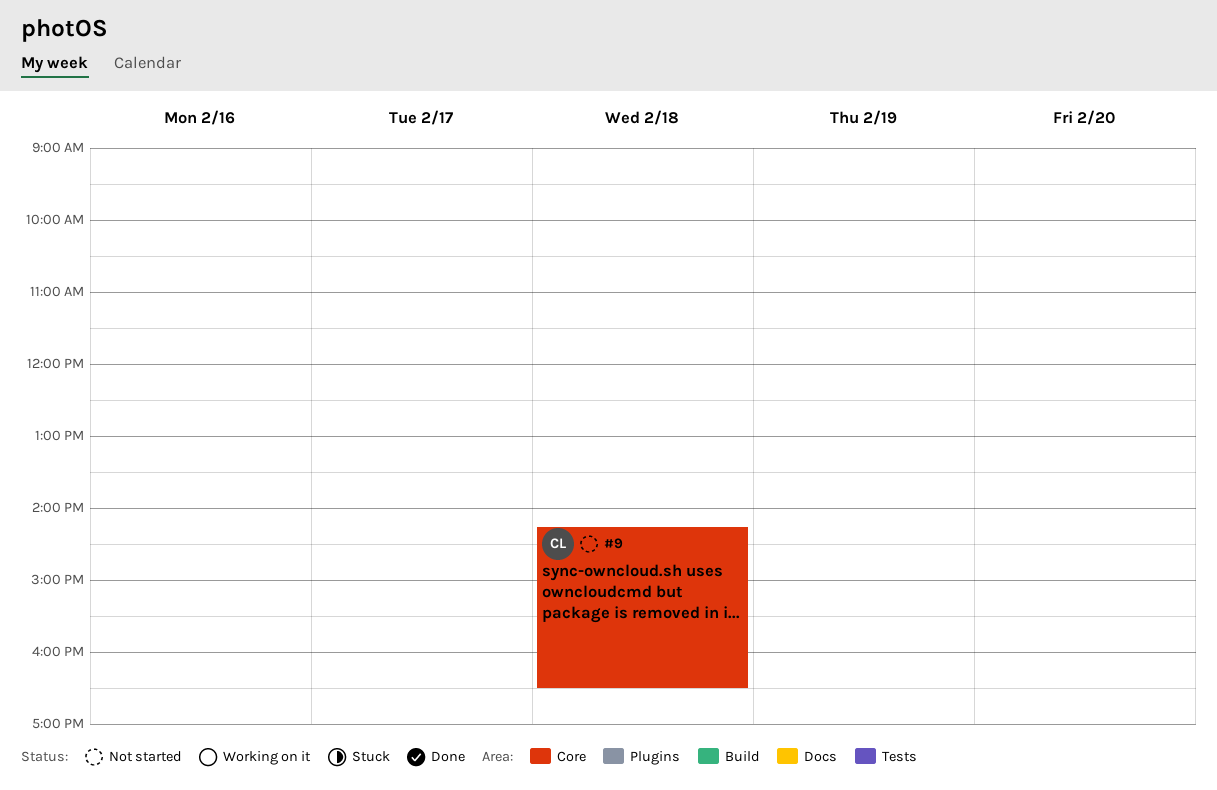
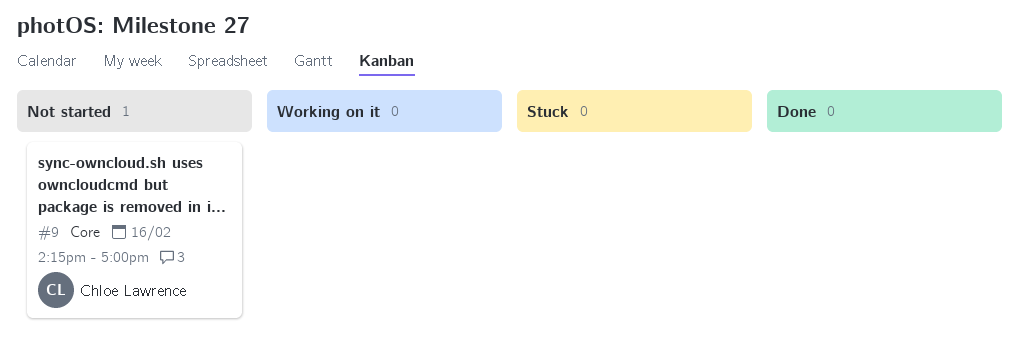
#9, day: Feb 18 -> Feb 16
#9, ends: 16:30 -> 17:00

